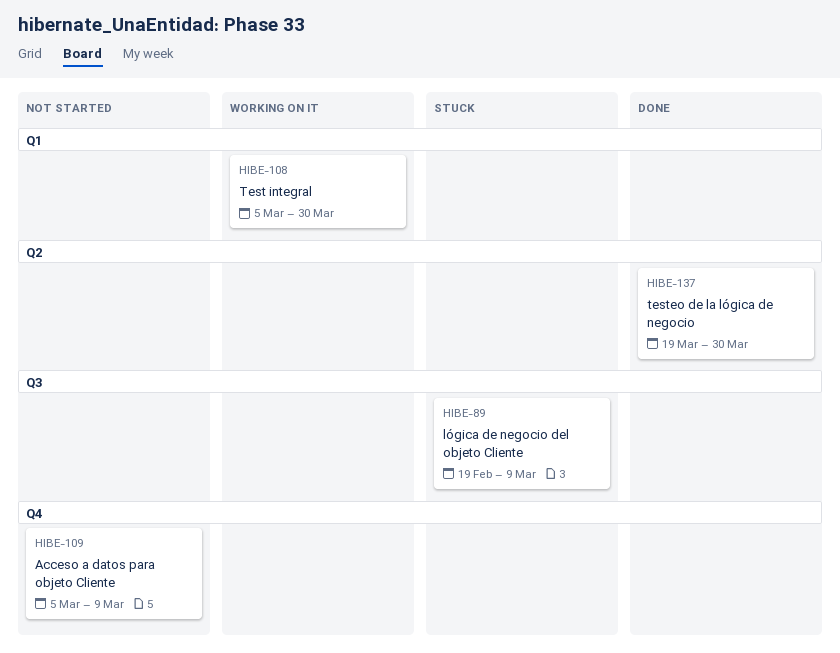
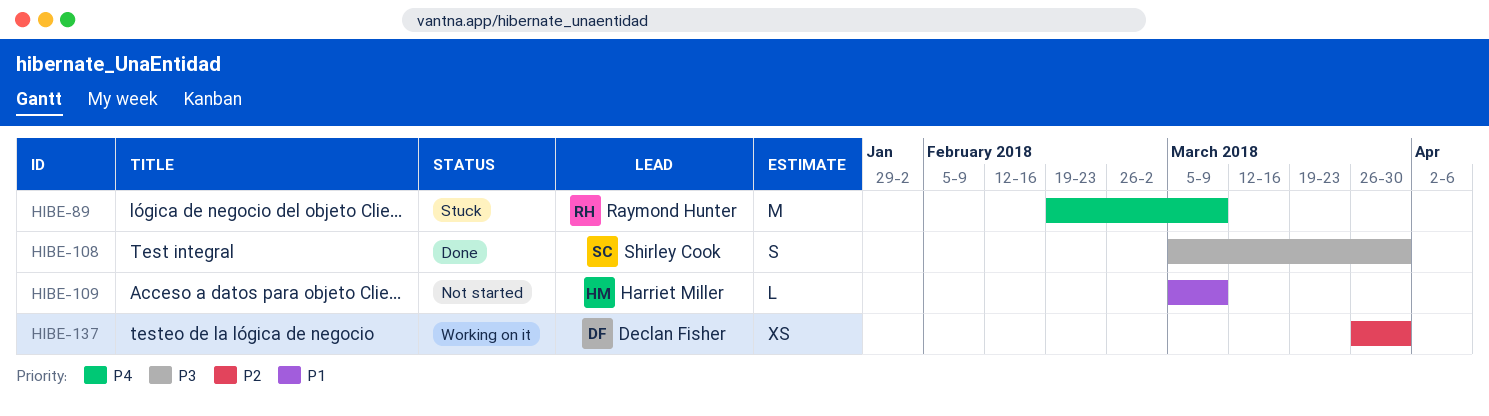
HIBE-108, status: Working on it -> Done
HIBE-137, status: Done -> Working on it
HIBE-137, start: Mar 19 -> Mar 26

